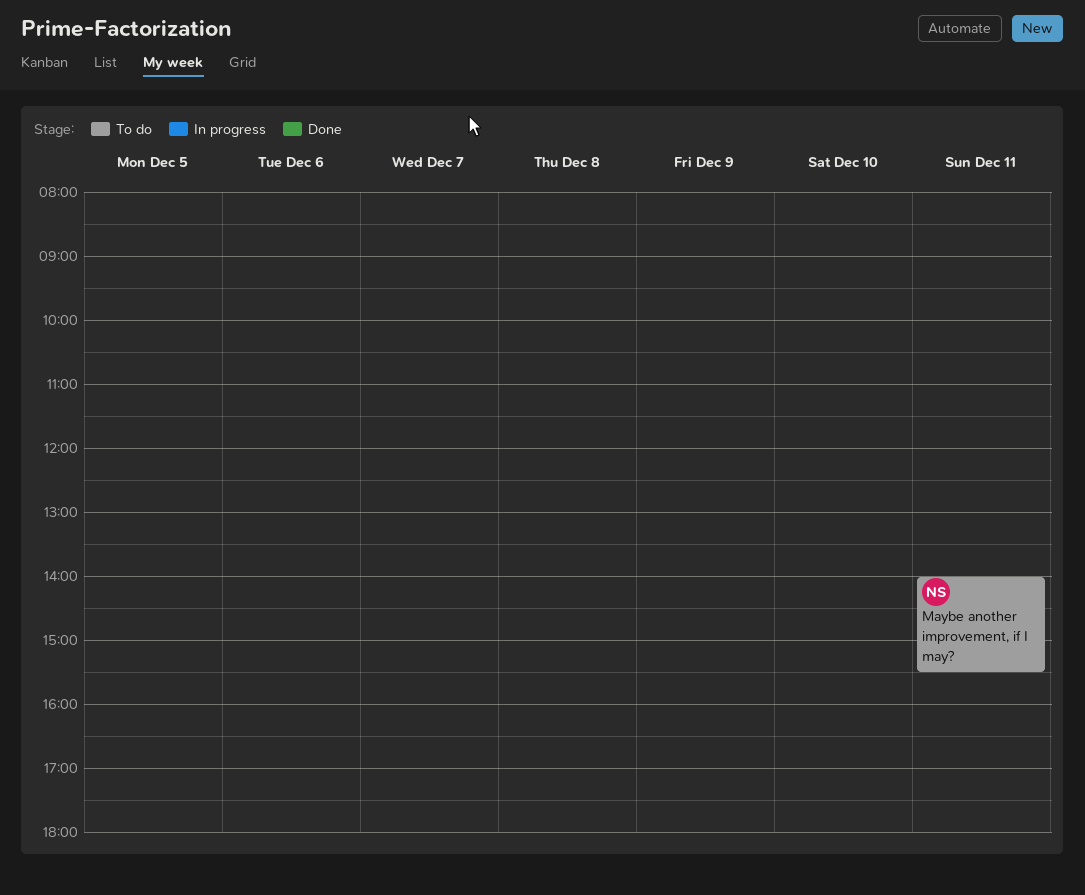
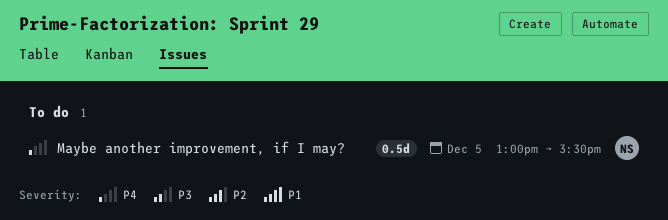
Maybe another improvement, if I may?, day: Dec 11 -> Dec 5
Maybe another improvement, if I may?, begins: 14:00 -> 13:00

